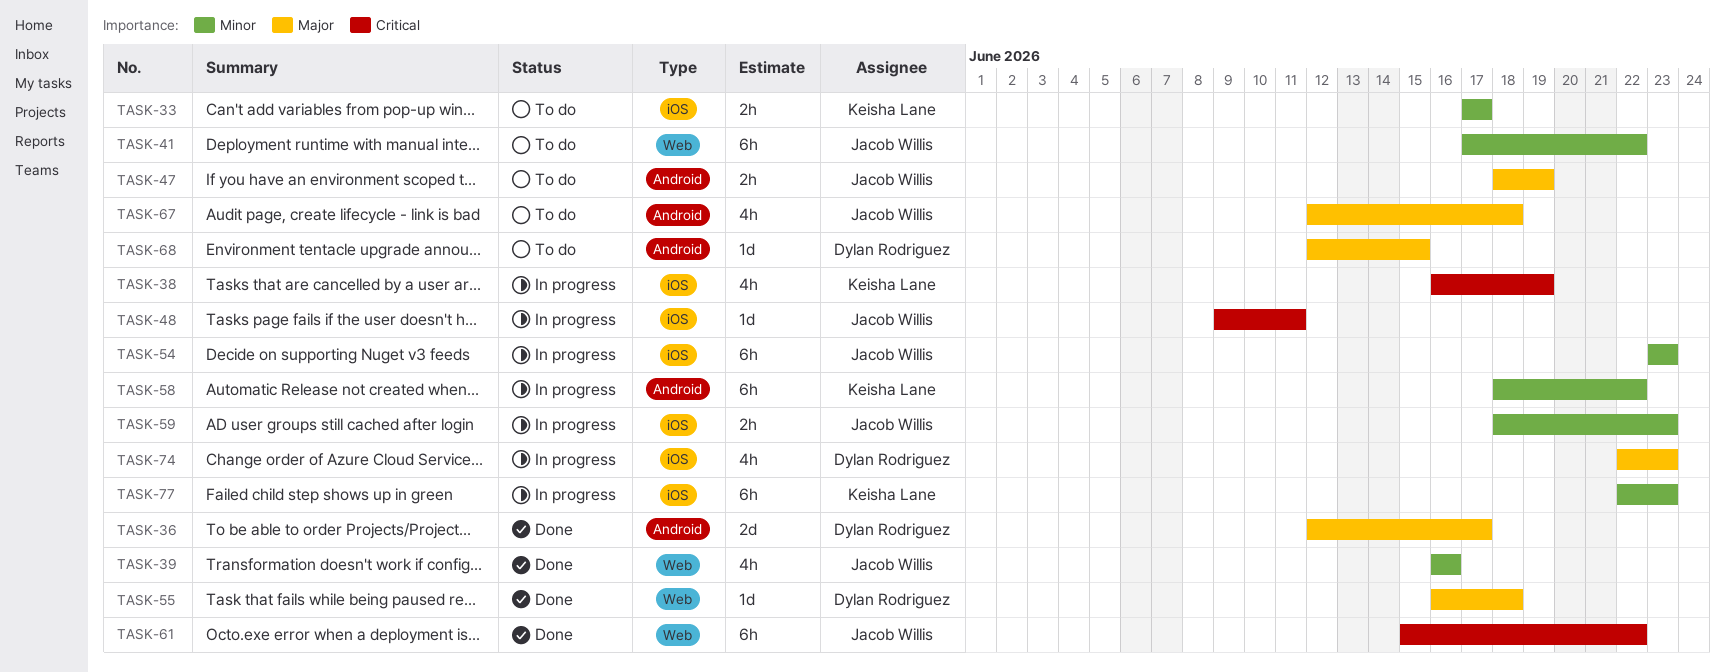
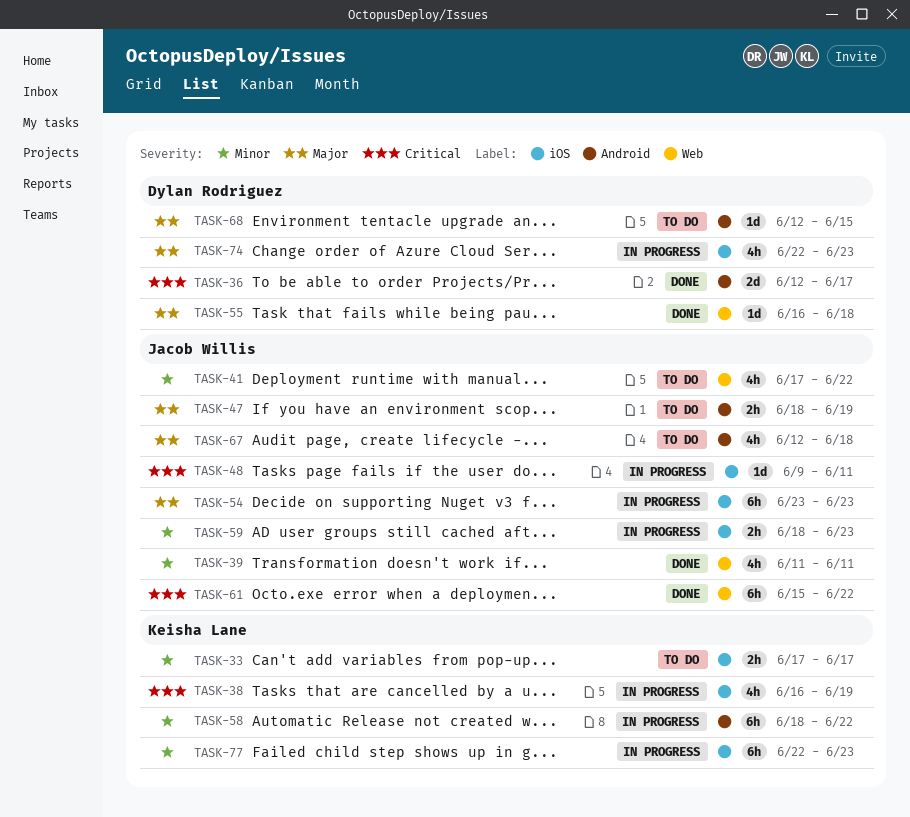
TASK-36, priority: Major -> Critical
TASK-39, start: Jun 16 -> Jun 11
TASK-39, due: Jun 16 -> Jun 11
TASK-41, estimate: 6h -> 4h
TASK-54, priority: Minor -> Major

